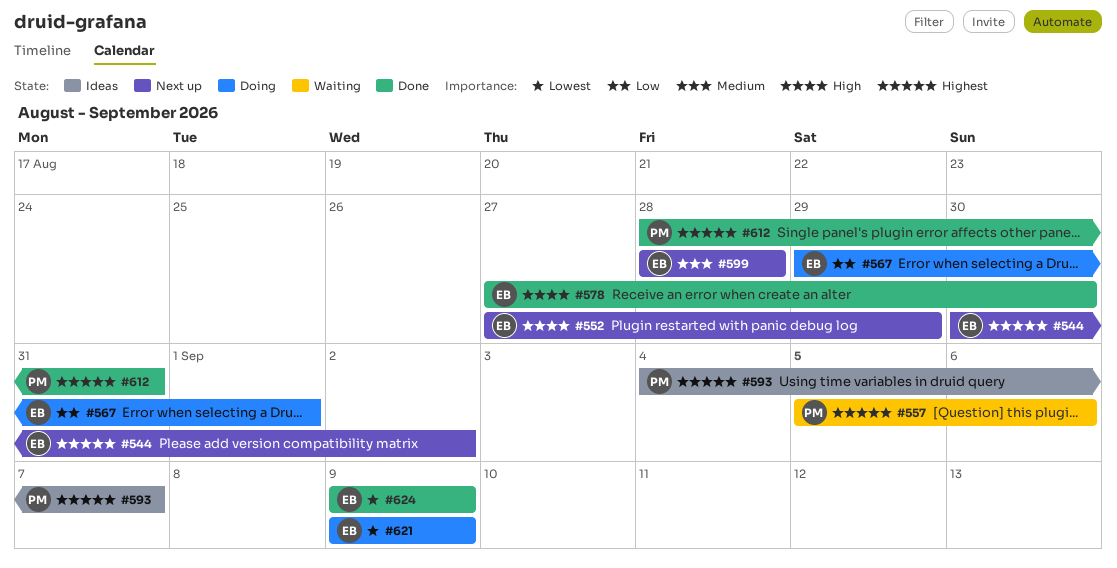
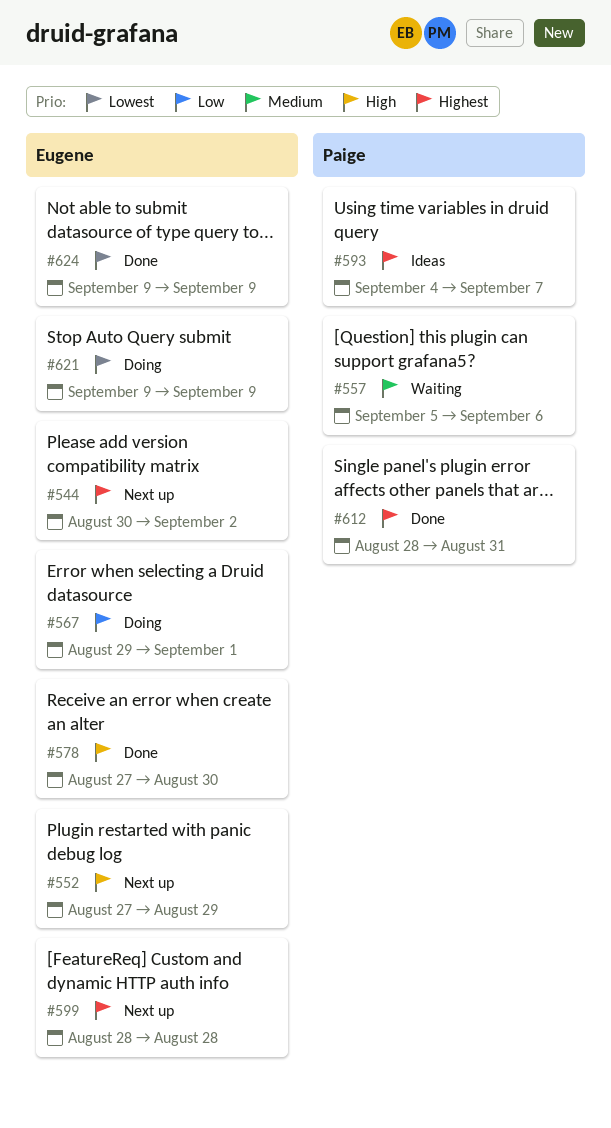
#557, priority: Highest -> Medium
#599, priority: Medium -> Highest

